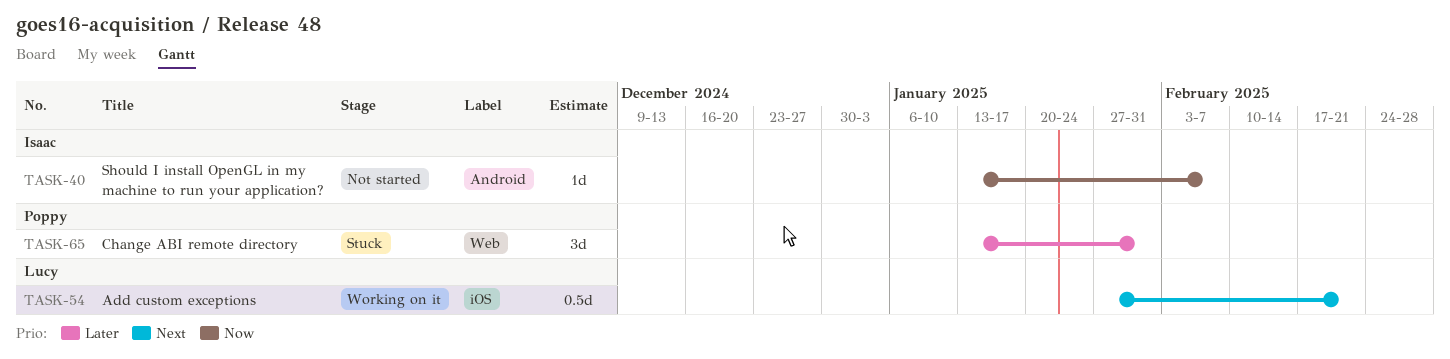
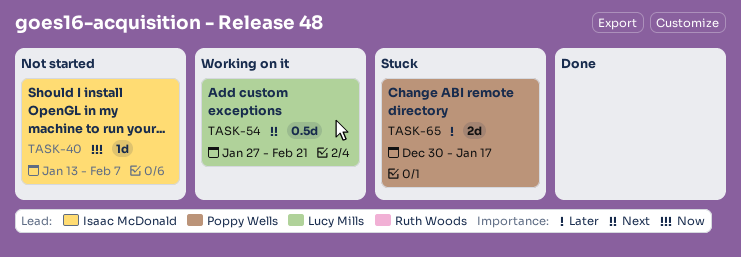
TASK-65, estimate: 3d -> 2d
TASK-65, start: Jan 13 -> Dec 30
TASK-65, due: Jan 31 -> Jan 17

